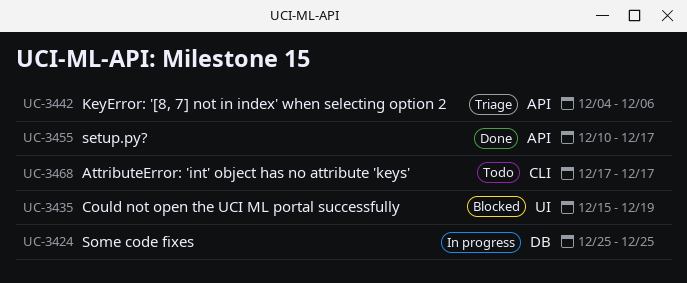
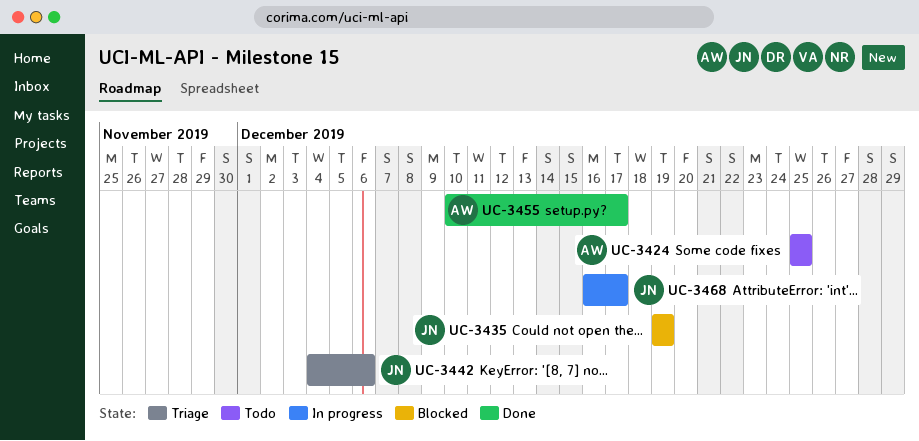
UC-3424, status: In progress -> Todo
UC-3435, start: Dec 15 -> Dec 19
UC-3468, status: Todo -> In progress
UC-3468, start: Dec 17 -> Dec 16

